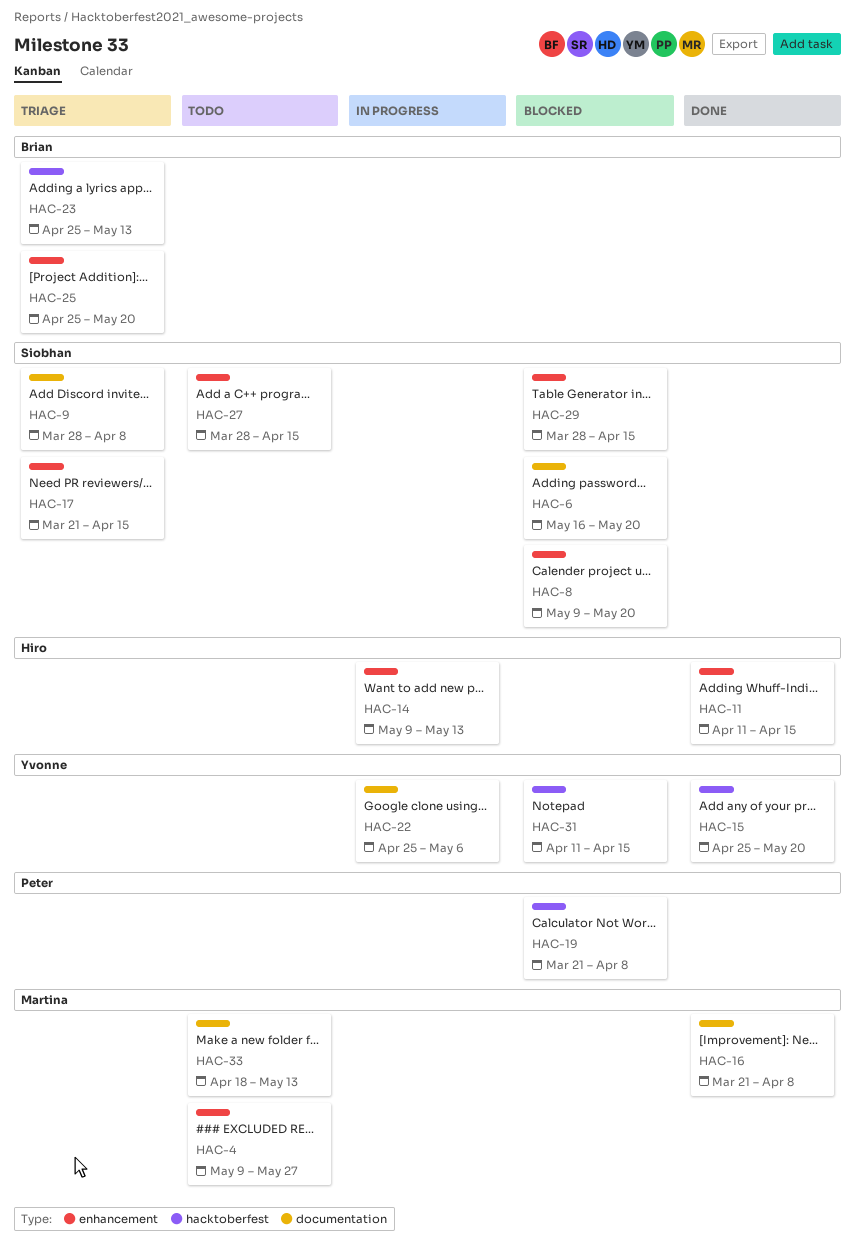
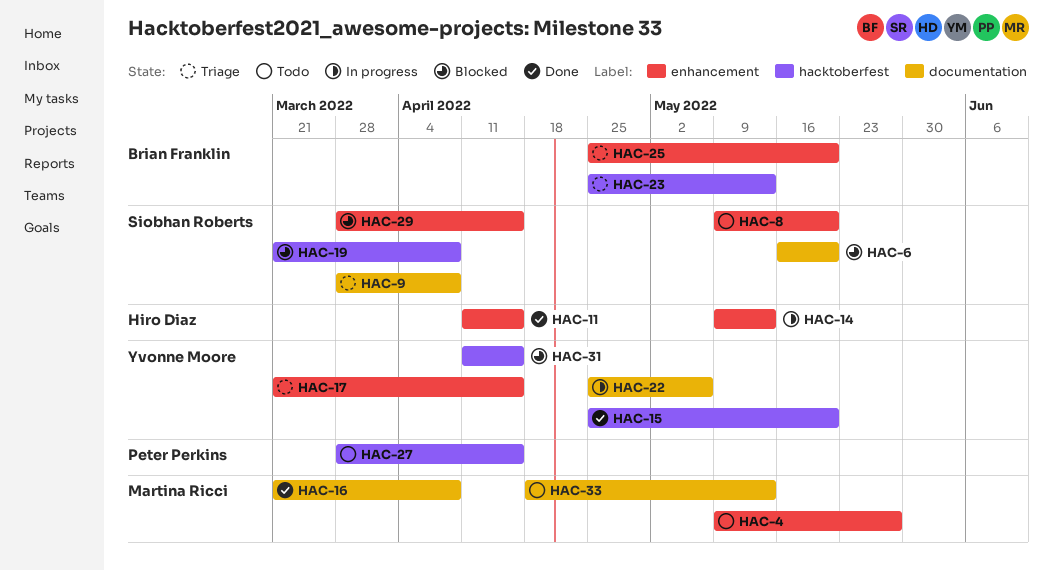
HAC-8, status: Blocked -> Todo
HAC-17, owner: Siobhan Roberts -> Yvonne Moore
HAC-19, owner: Peter Perkins -> Siobhan Roberts
HAC-27, owner: Siobhan Roberts -> Peter Perkins
HAC-27, label: enhancement -> hacktoberfest

